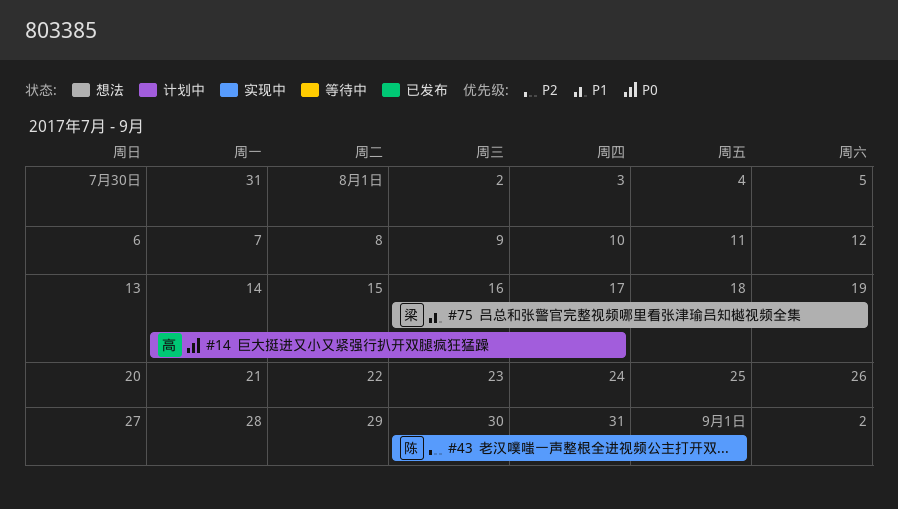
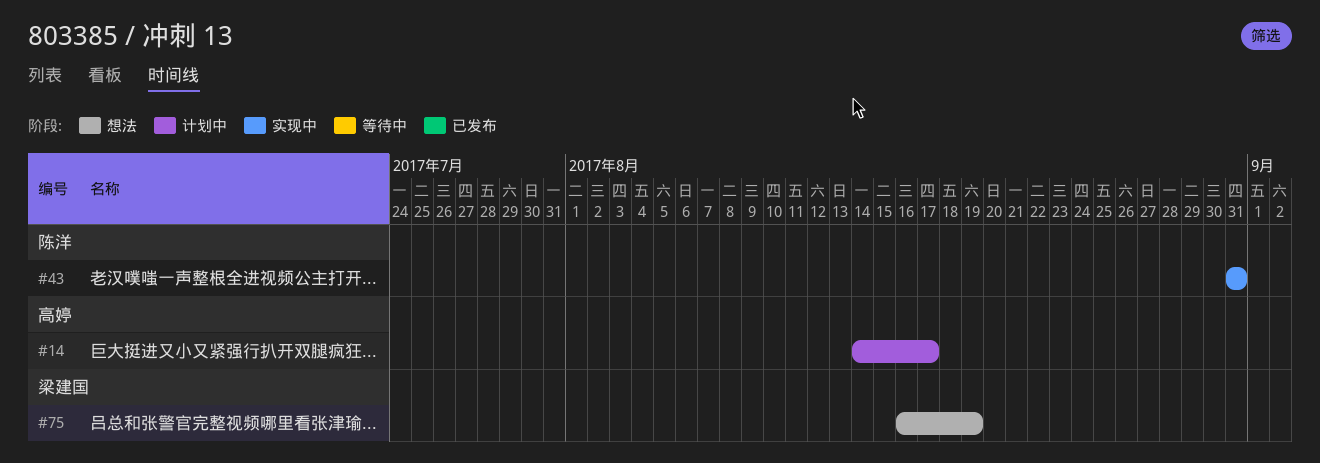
#43, start: Aug 30 -> Aug 31
#43, due: Sep 1 -> Aug 31

